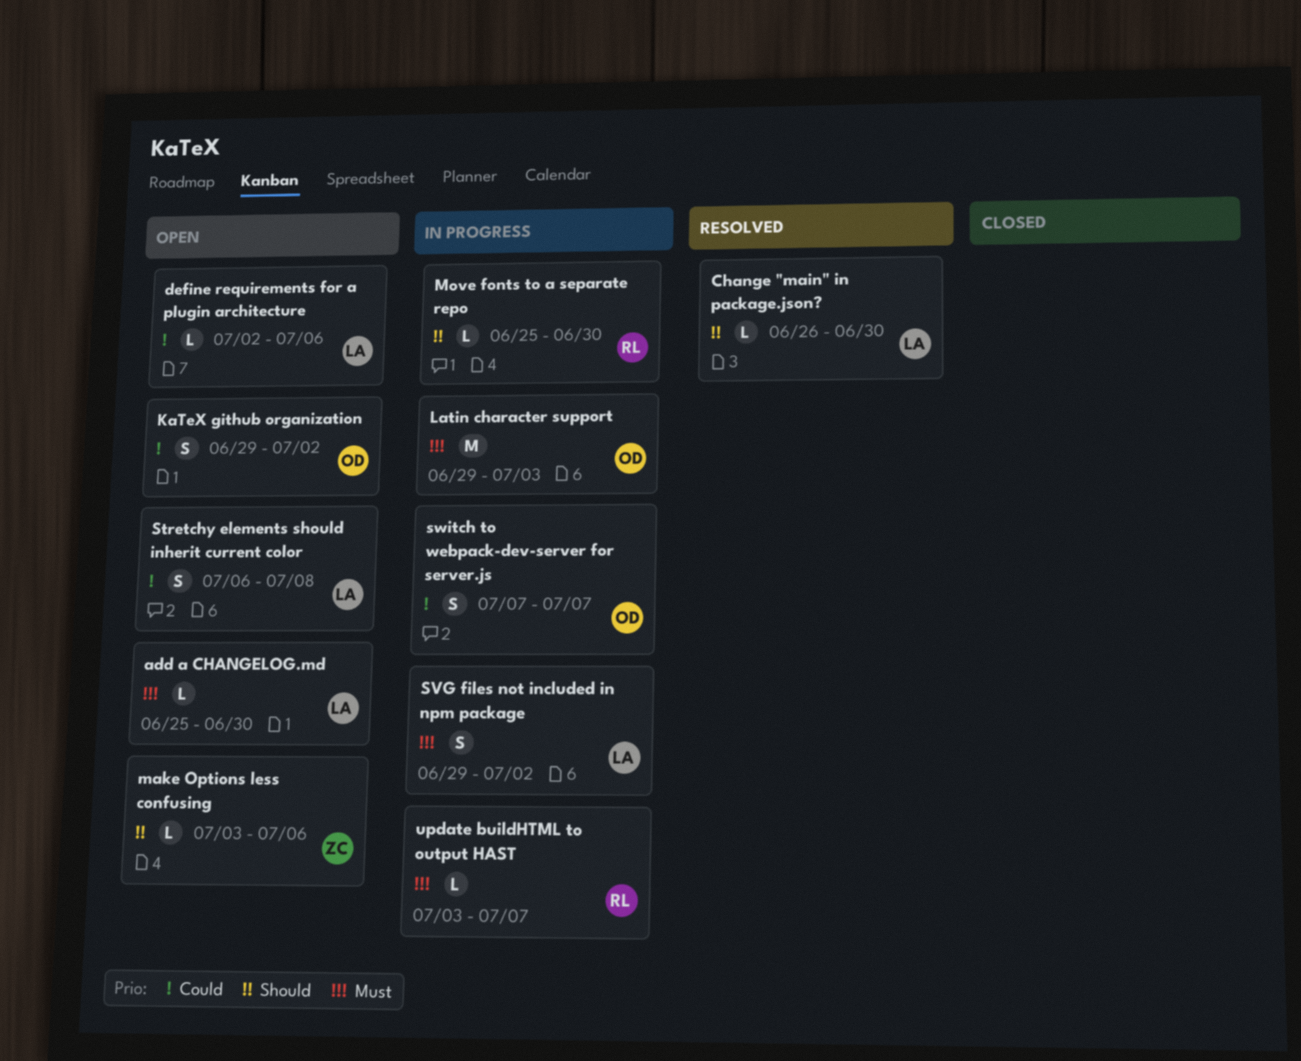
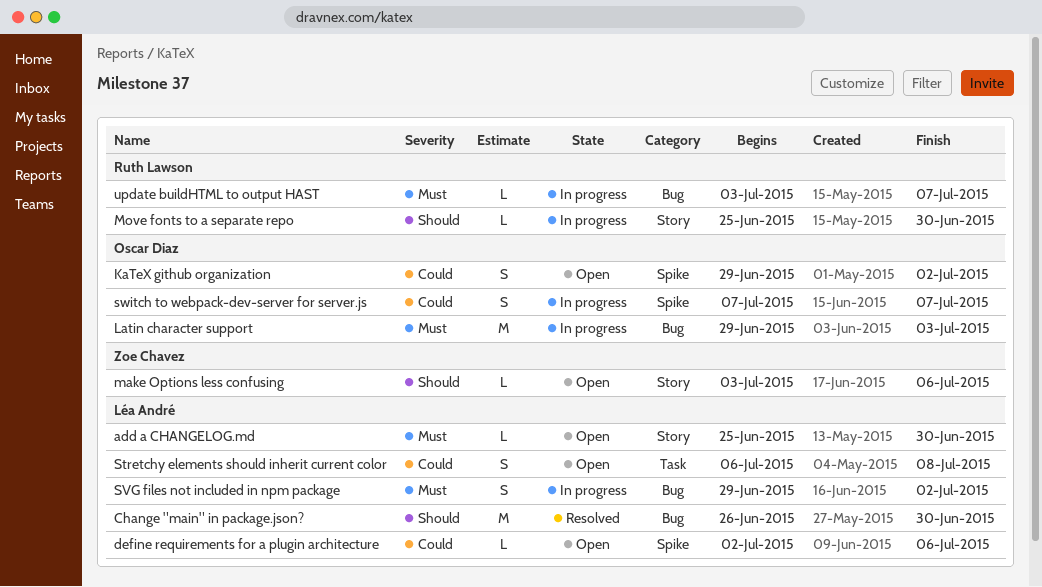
Change "main" in package.json?, estimate: L -> M

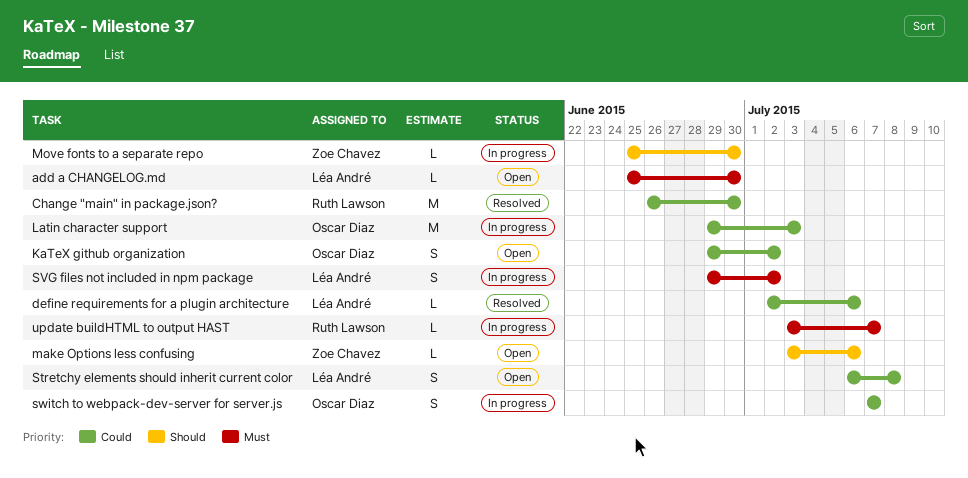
Change "main" in package.json?, owner: Léa André -> Ruth Lawson
Change "main" in package.json?, priority: Should -> Could
define requirements for a plugin architecture, status: Open -> Resolved
Latin character support, priority: Must -> Could
Move fonts to a separate repo, owner: Ruth Lawson -> Zoe Chavez

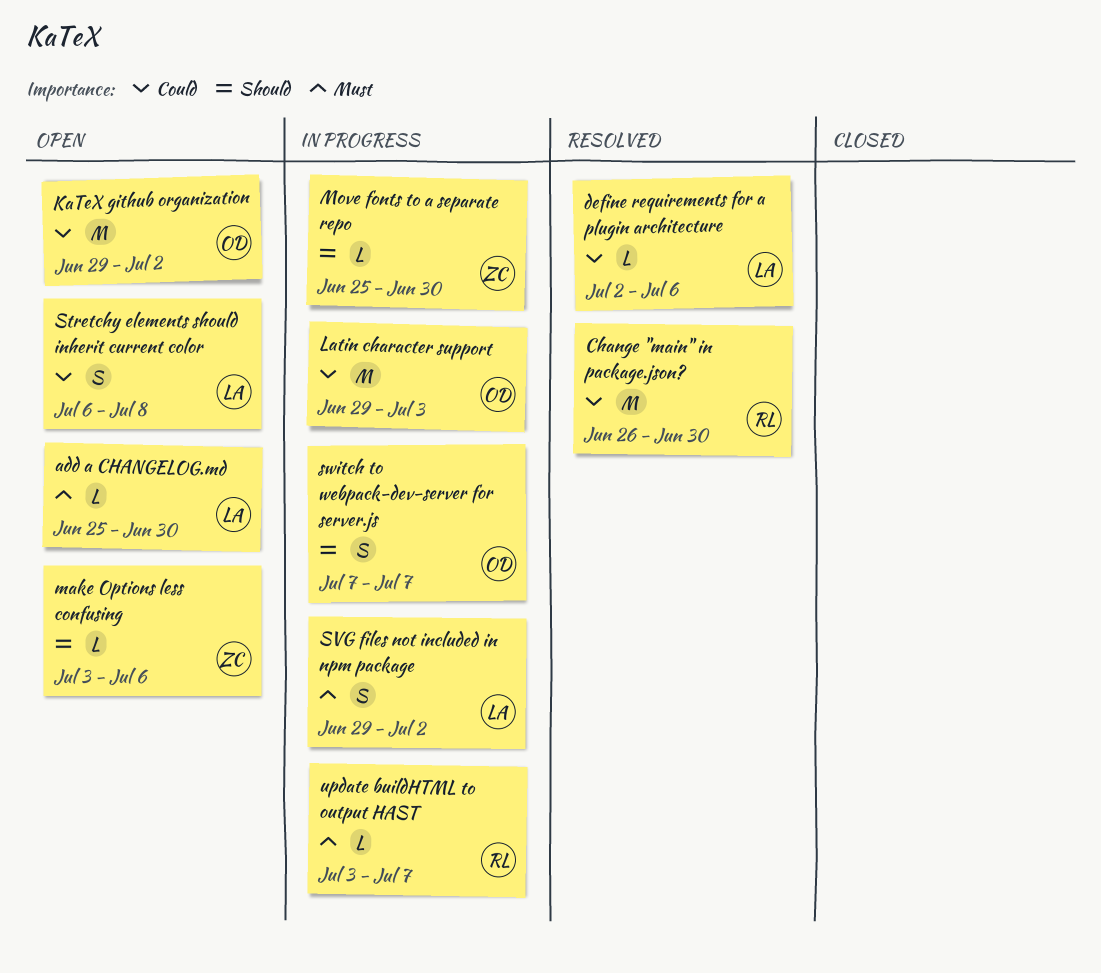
KaTeX github organization, estimate: S -> M
switch to webpack-dev-server for server.js, priority: Could -> Should

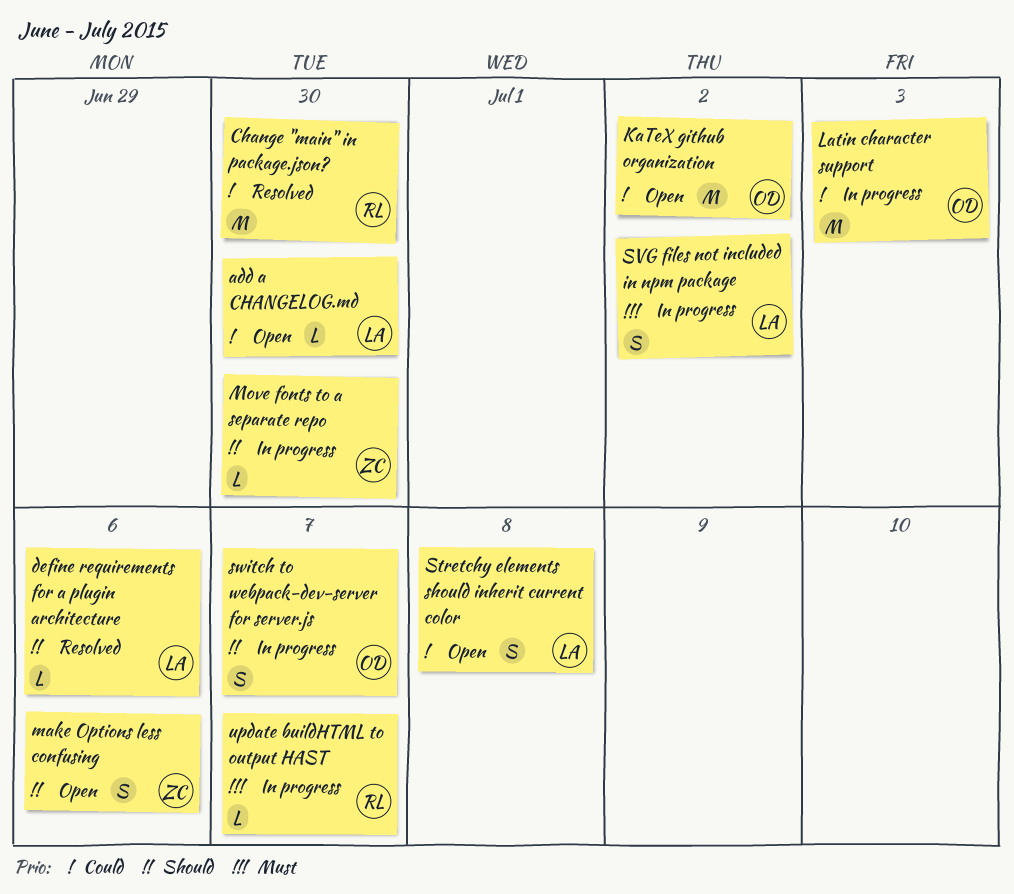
add a CHANGELOG.md, priority: Must -> Could
define requirements for a plugin architecture, priority: Could -> Should
make Options less confusing, estimate: L -> S

